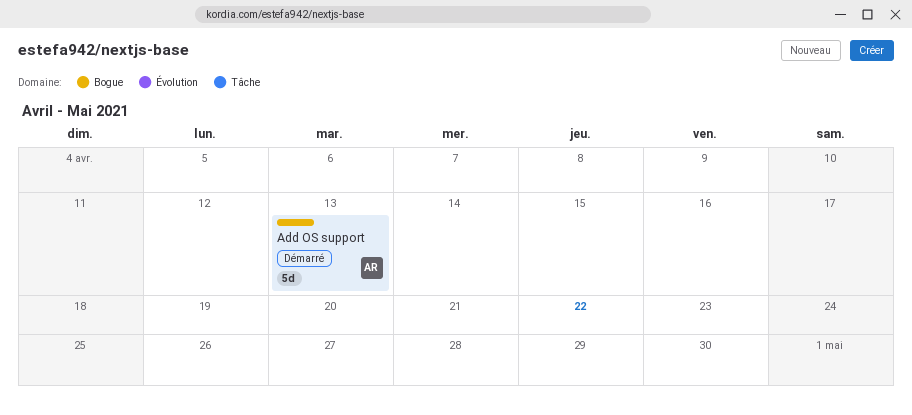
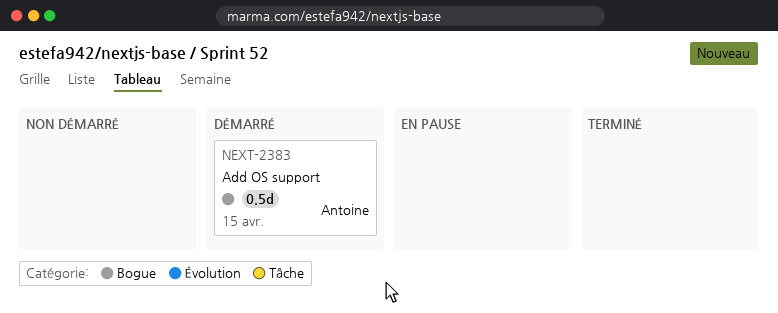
Add OS support, estimate: 5d -> 0.5d
Add OS support, due: Apr 13 -> Apr 15

